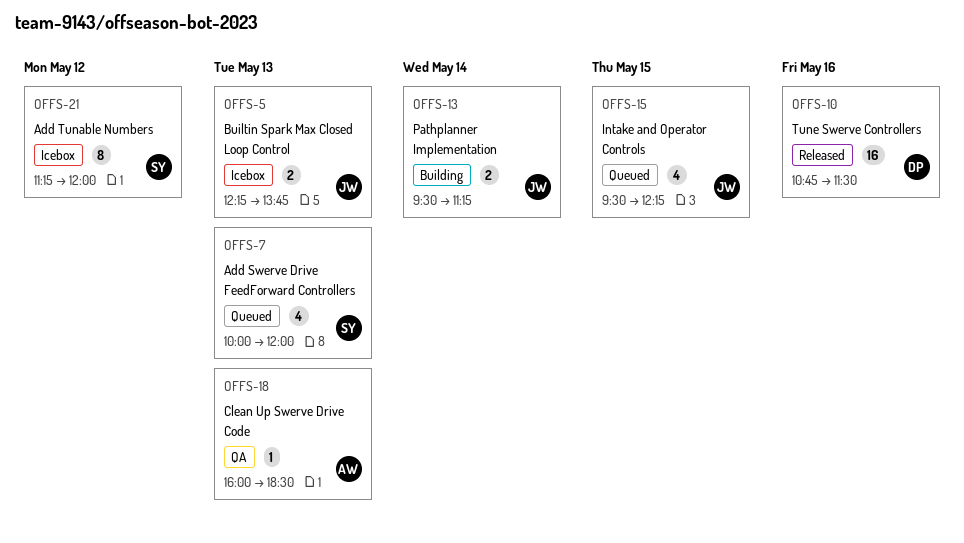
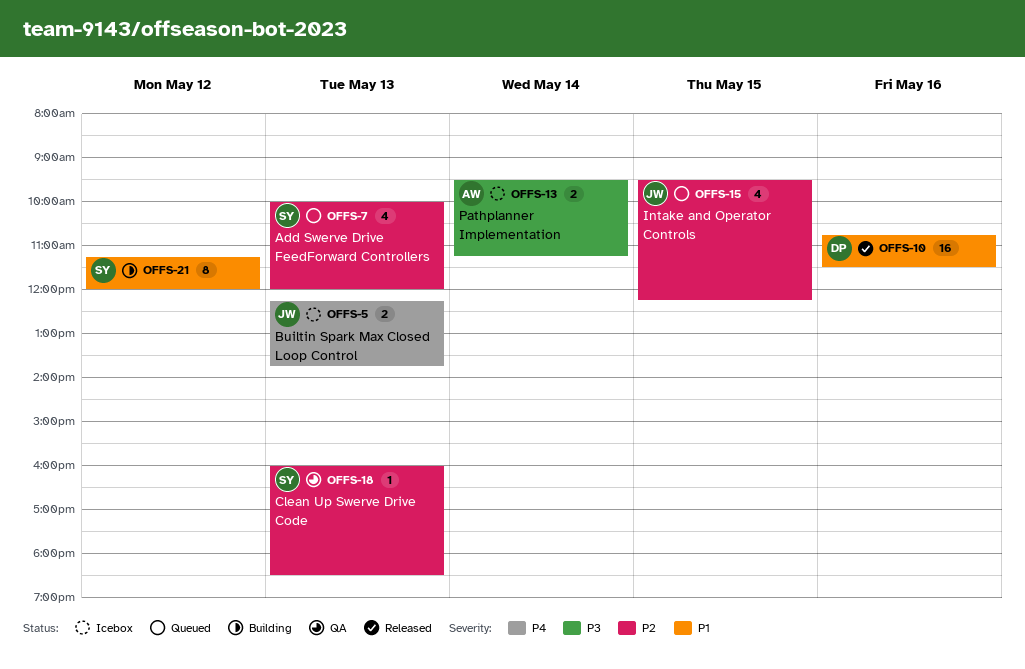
OFFS-13, status: Building -> Icebox
OFFS-13, owner: JW -> AW
OFFS-18, owner: AW -> SY
OFFS-21, status: Icebox -> Building

